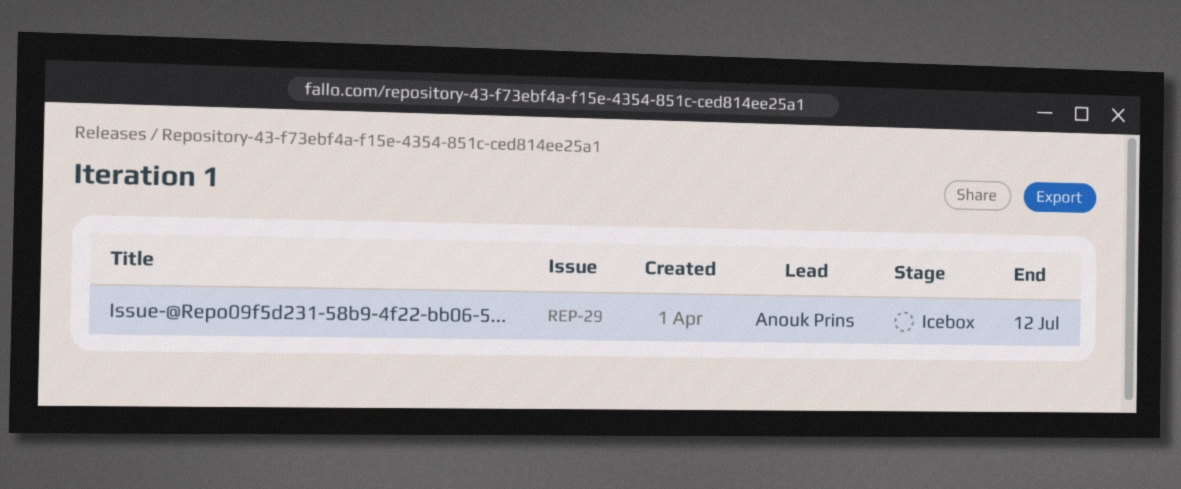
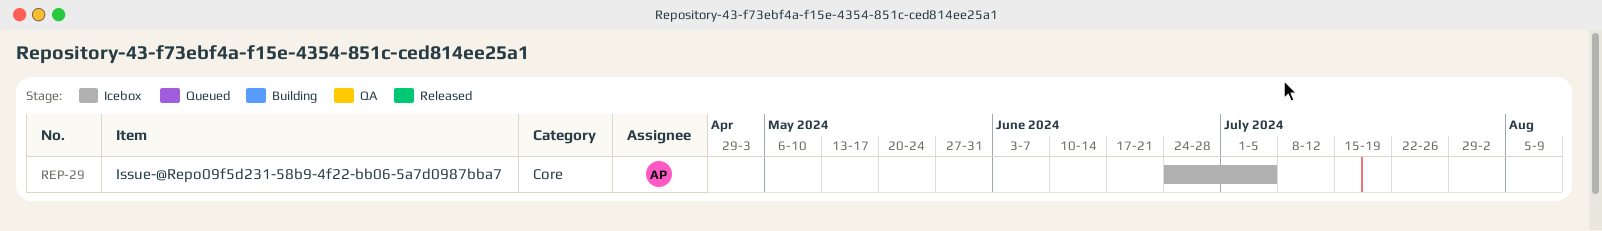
REP-29, due: Jul 12 -> Jul 5

